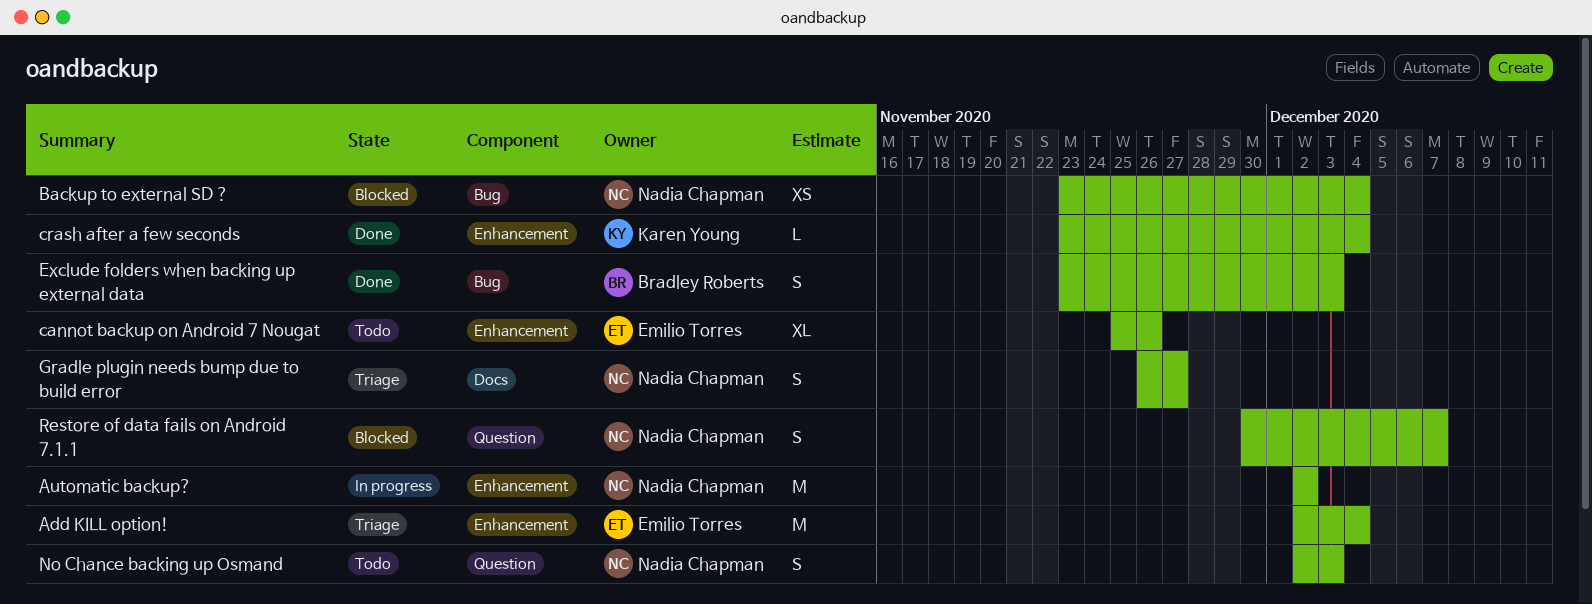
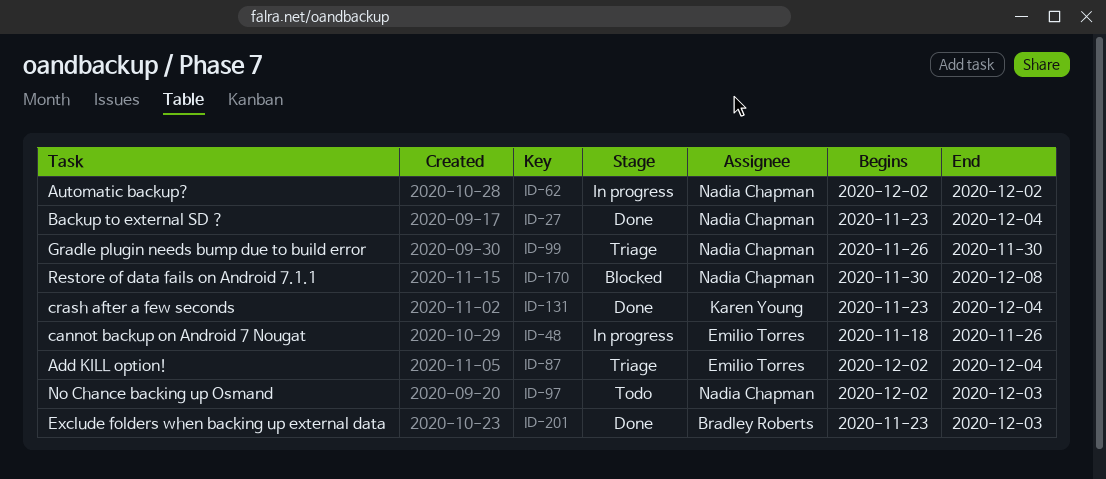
Backup to external SD ?, status: Blocked -> Done
cannot backup on Android 7 Nougat, status: Todo -> In progress
cannot backup on Android 7 Nougat, start: Nov 25 -> Nov 18
Gradle plugin needs bump due to build error, due: Nov 27 -> Nov 30
Restore of data fails on Android 7.1.1, due: Dec 7 -> Dec 8

